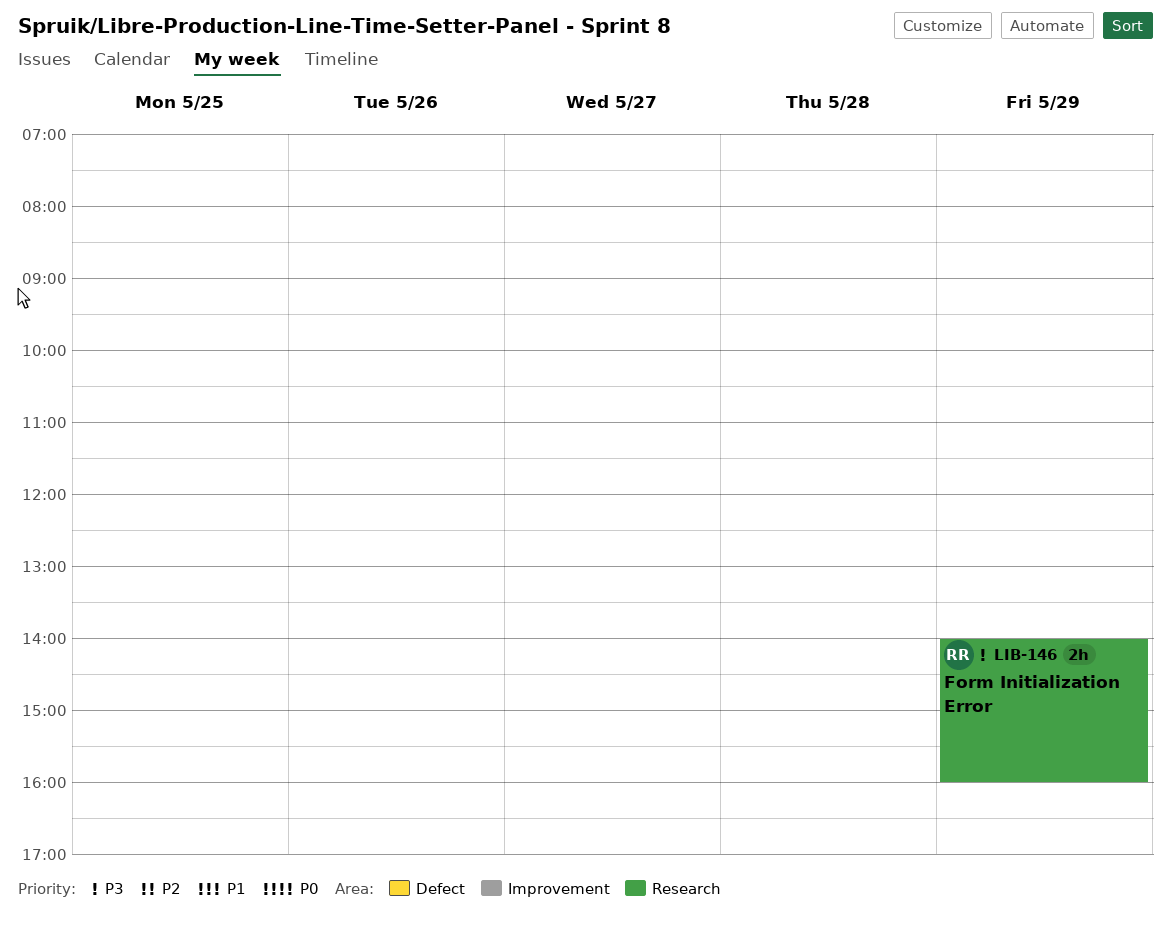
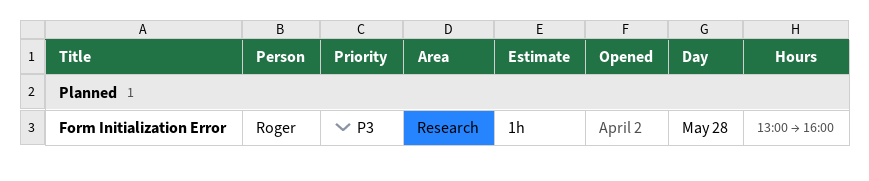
Form Initialization Error, estimate: 2h -> 1h
Form Initialization Error, day: May 29 -> May 28
Form Initialization Error, begins: 14:00 -> 13:00

